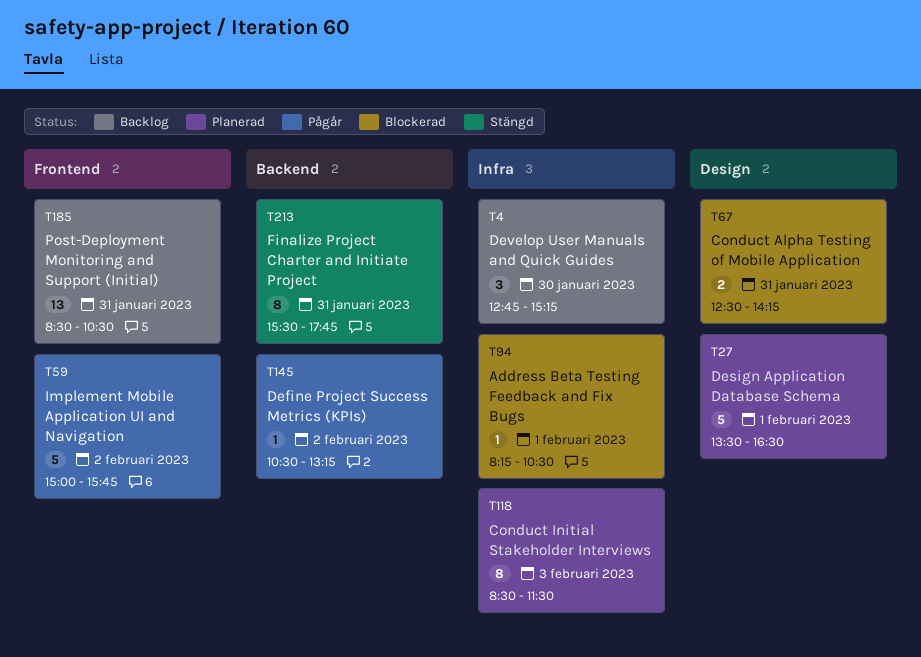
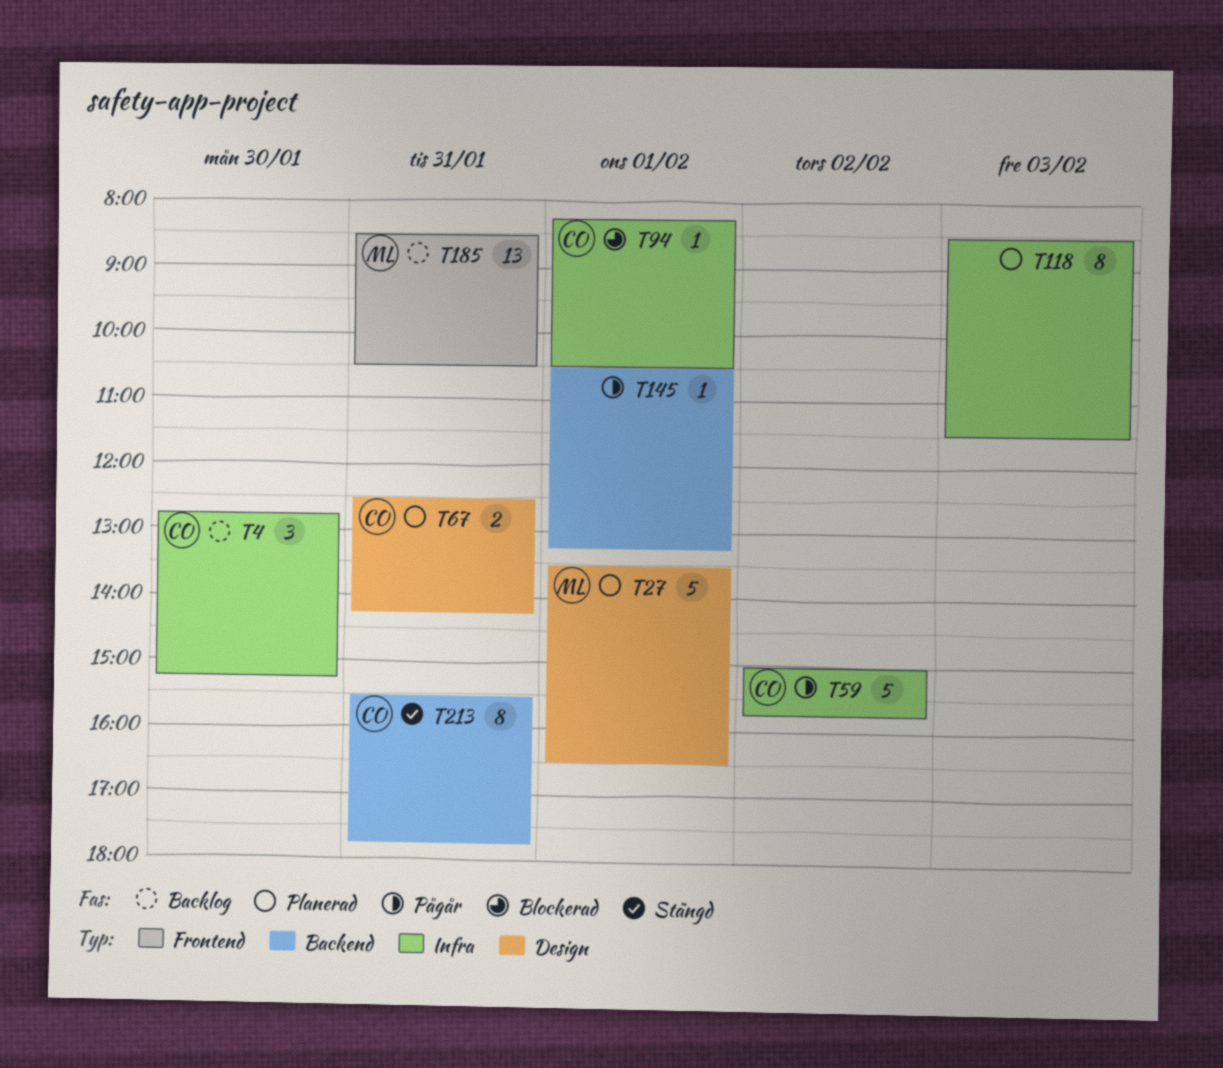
T59, label: Frontend -> Infra
T67, status: Blockerad -> Planerad
T145, day: Feb 2 -> Feb 1

